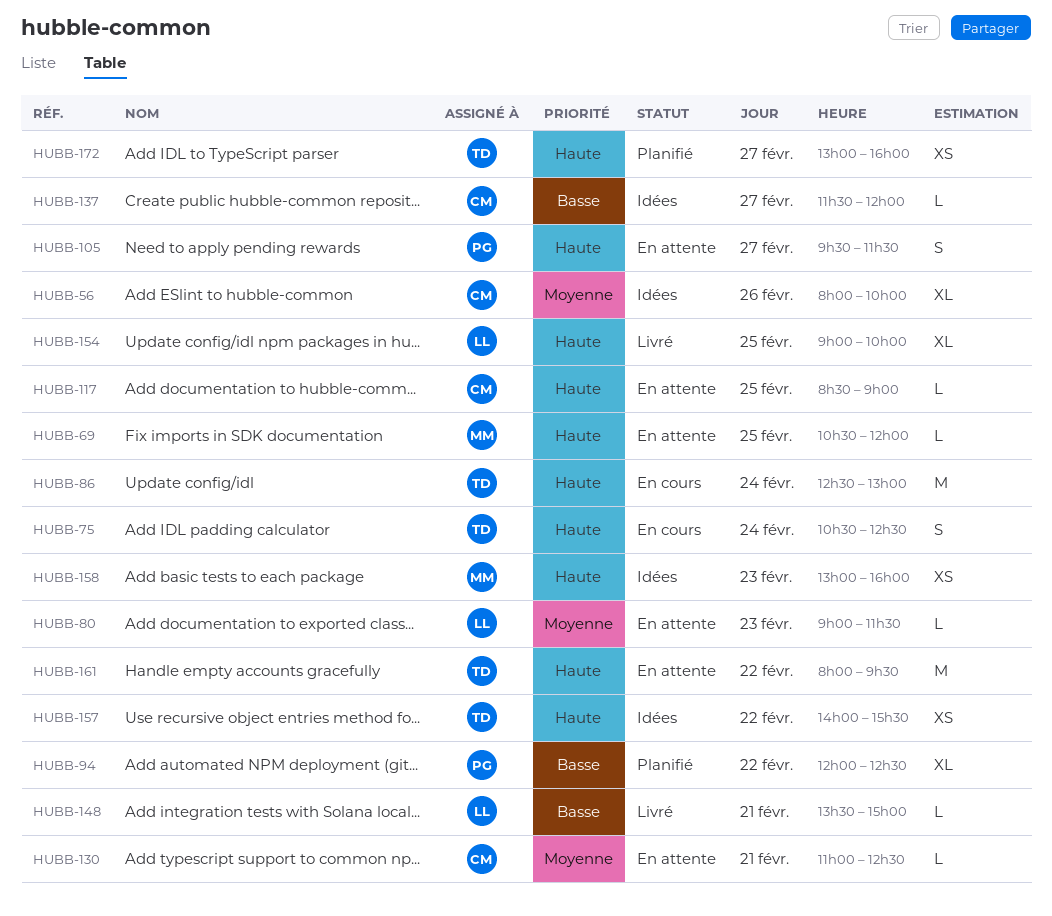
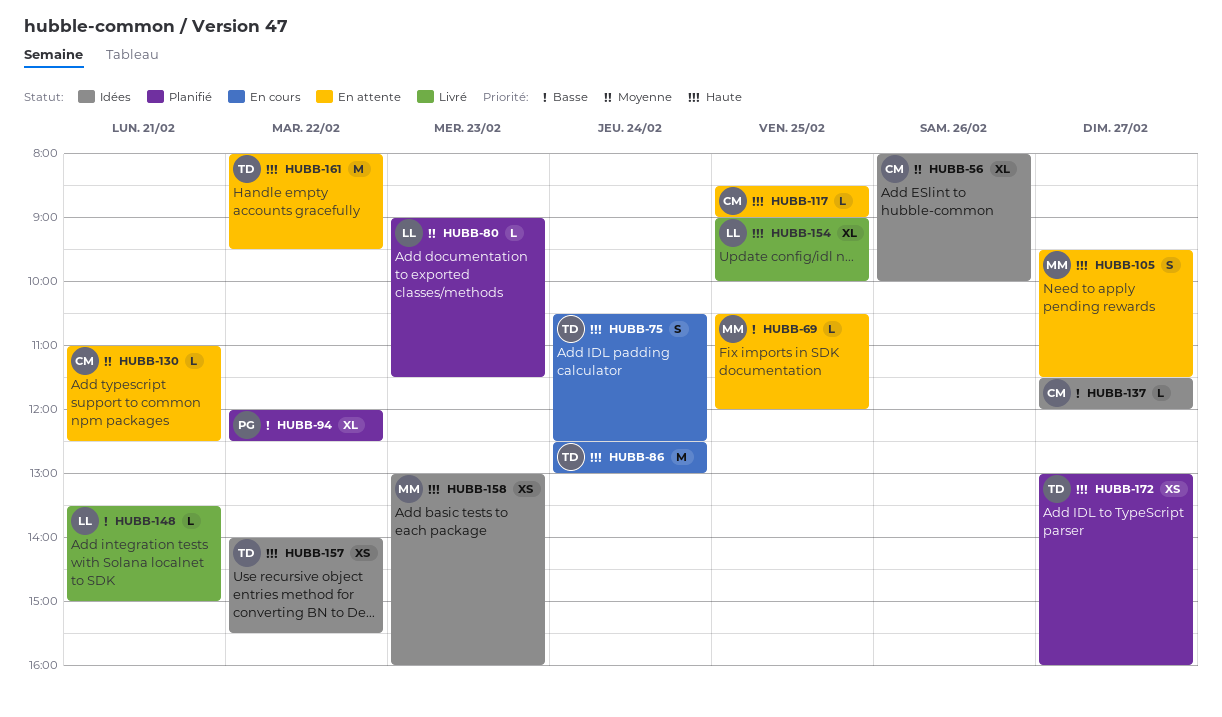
HUBB-69, priority: Haute -> Basse
HUBB-80, status: En attente -> Planifié
HUBB-105, owner: PG -> MM

